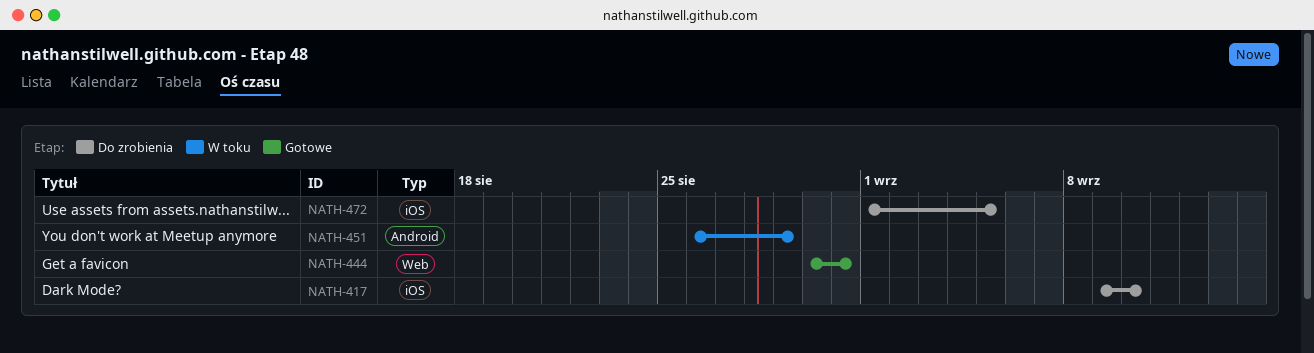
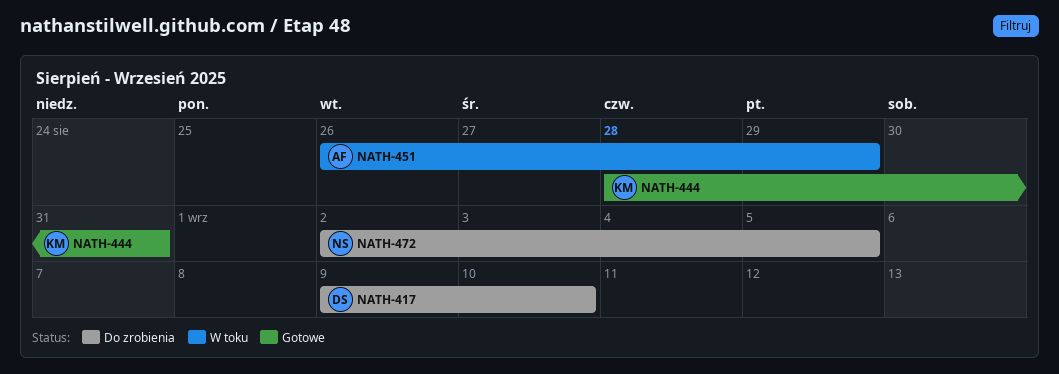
NATH-444, start: Aug 30 -> Aug 28
NATH-472, start: Sep 1 -> Sep 2

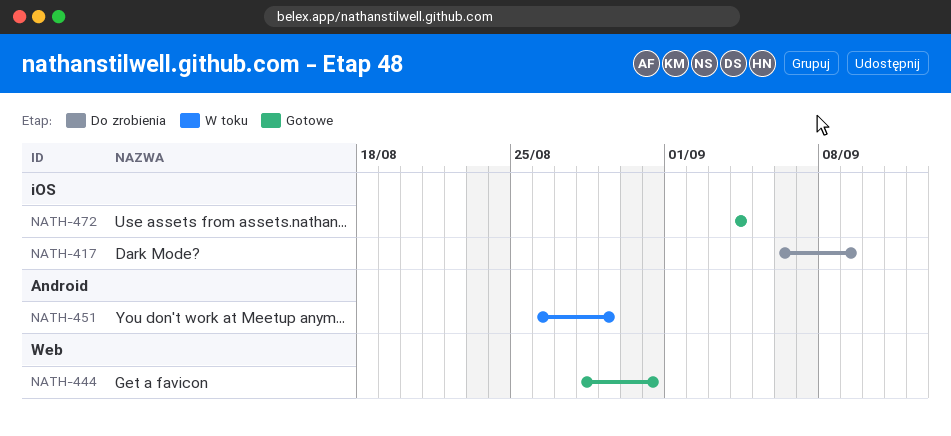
NATH-417, start: Sep 9 -> Sep 6
NATH-417, due: Sep 10 -> Sep 9
NATH-472, status: Do zrobienia -> Gotowe
NATH-472, start: Sep 2 -> Sep 4
NATH-472, due: Sep 5 -> Sep 4

